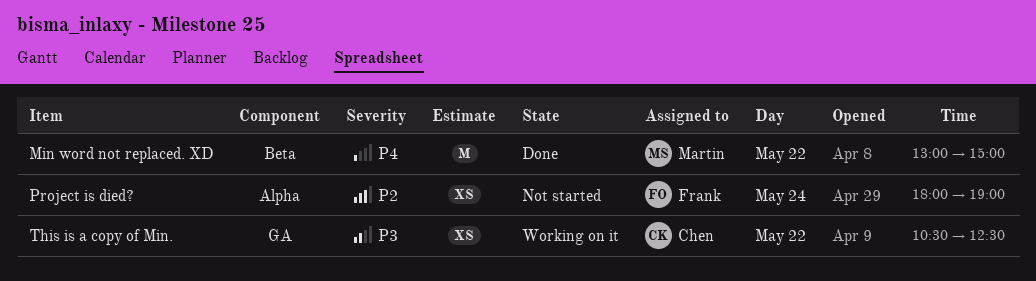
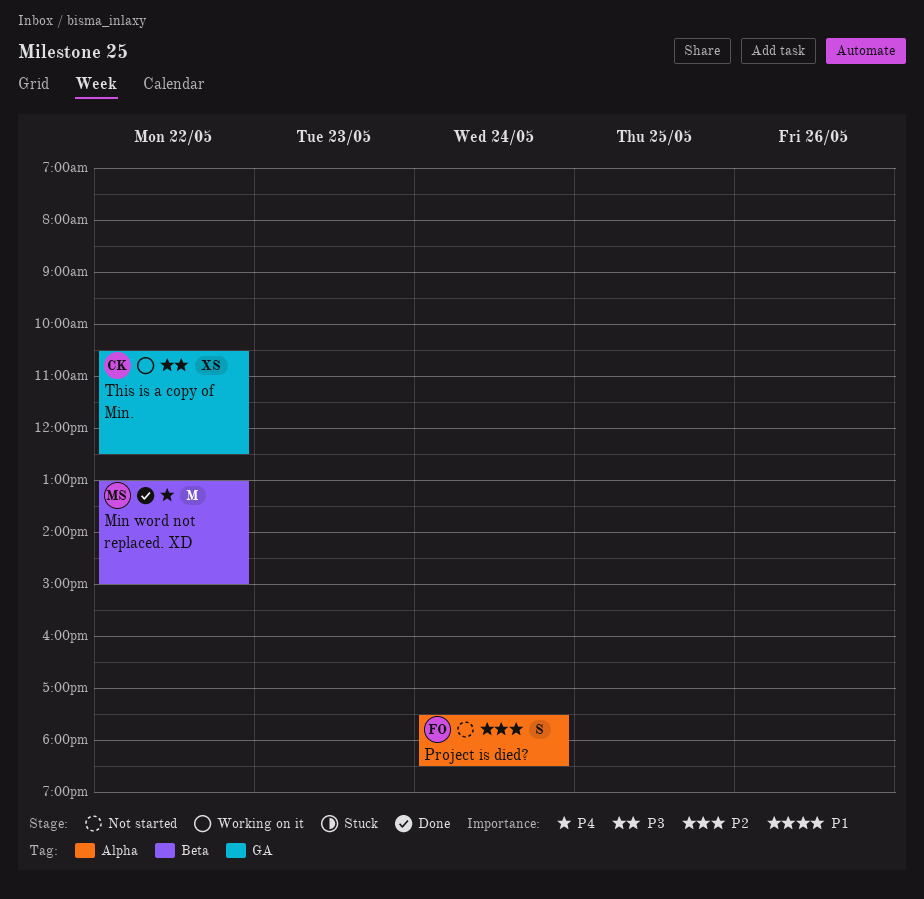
Project is died?, estimate: XS -> S
Project is died?, begins: 18:00 -> 17:30
Project is died?, ends: 19:00 -> 18:30

